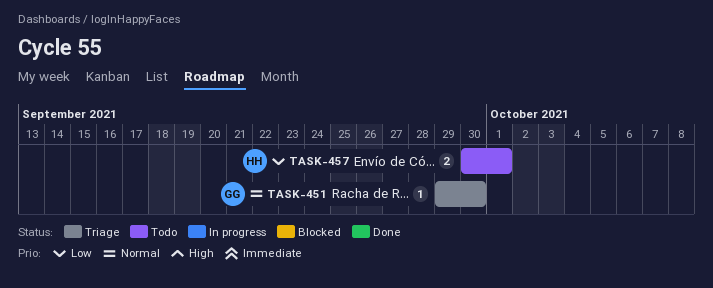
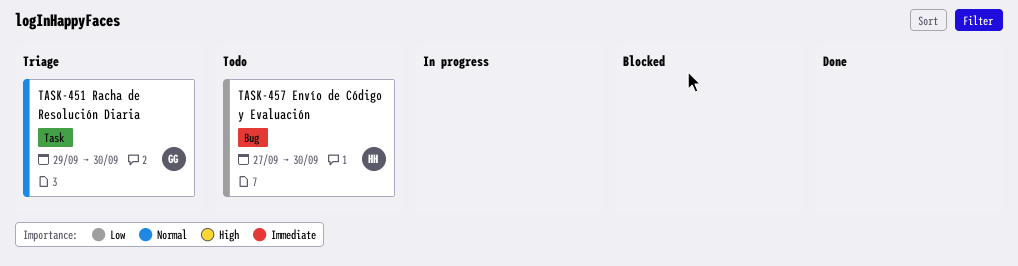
TASK-457, start: Sep 30 -> Sep 27
TASK-457, due: Oct 1 -> Sep 30

